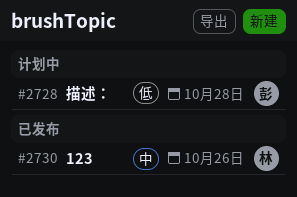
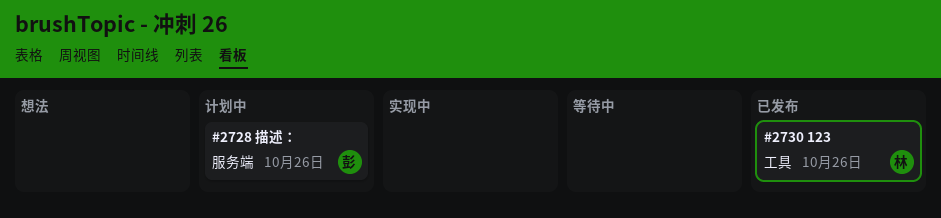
#2728, due: Oct 28 -> Oct 26

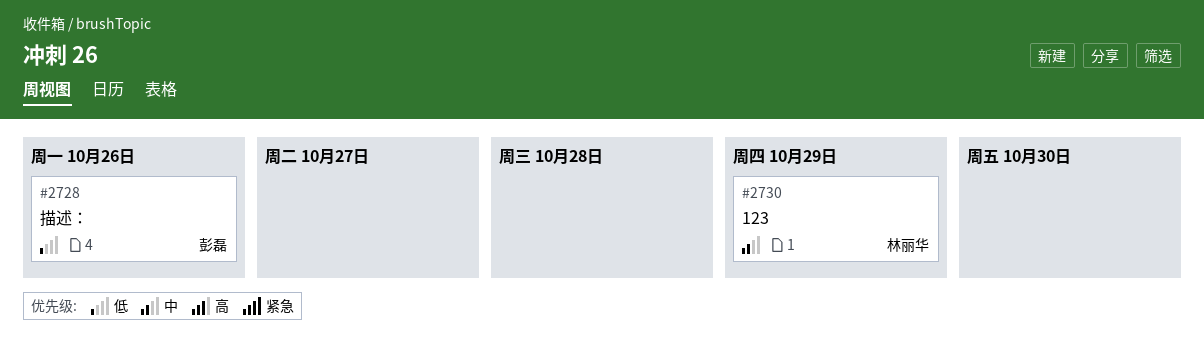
#2730, due: Oct 26 -> Oct 29

